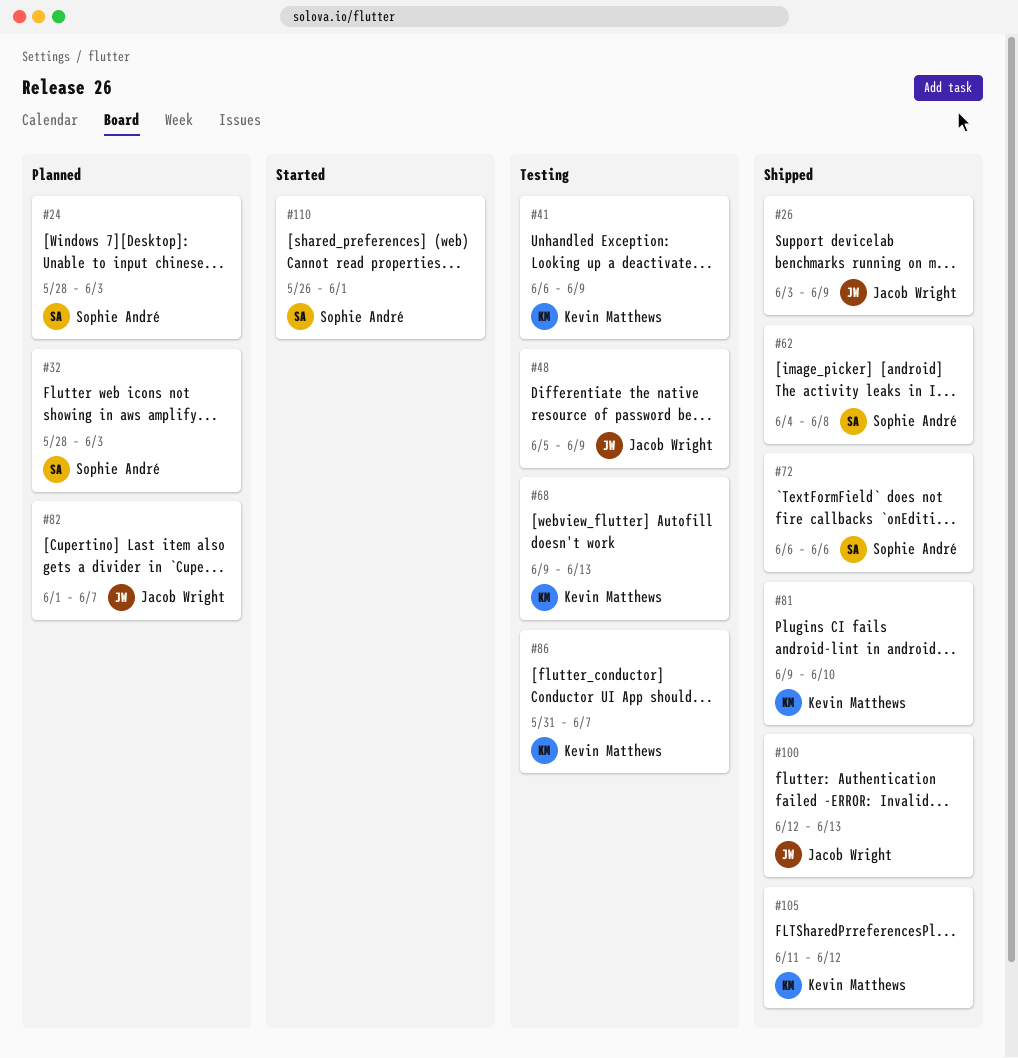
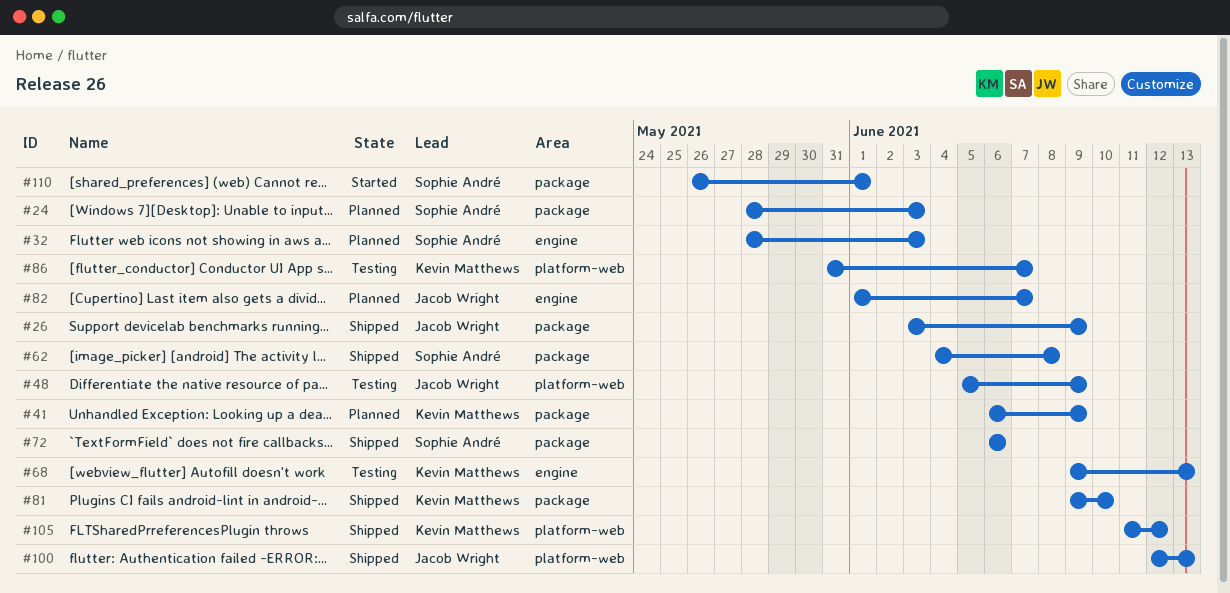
#41, status: Testing -> Planned

